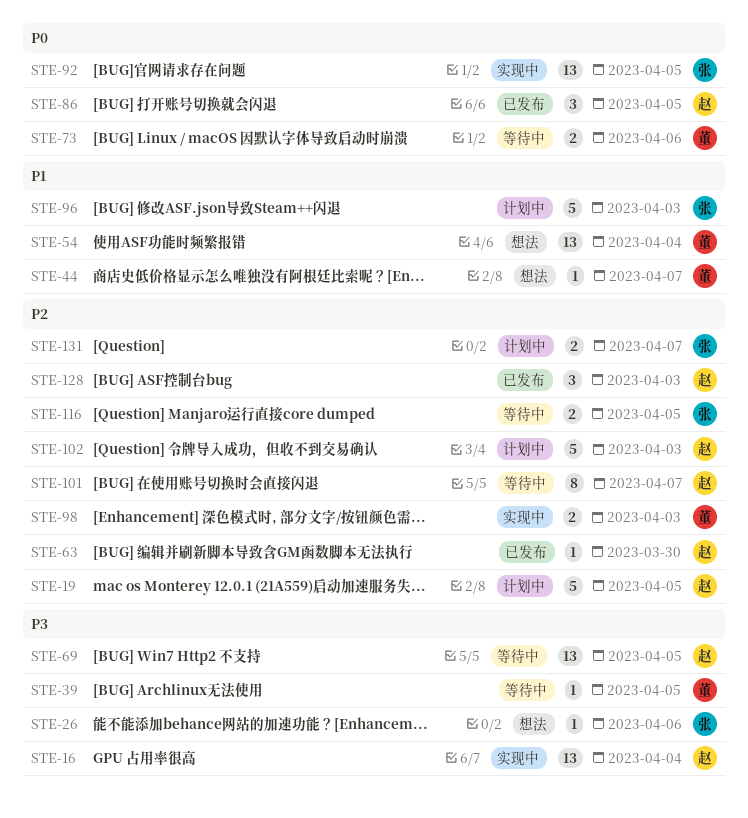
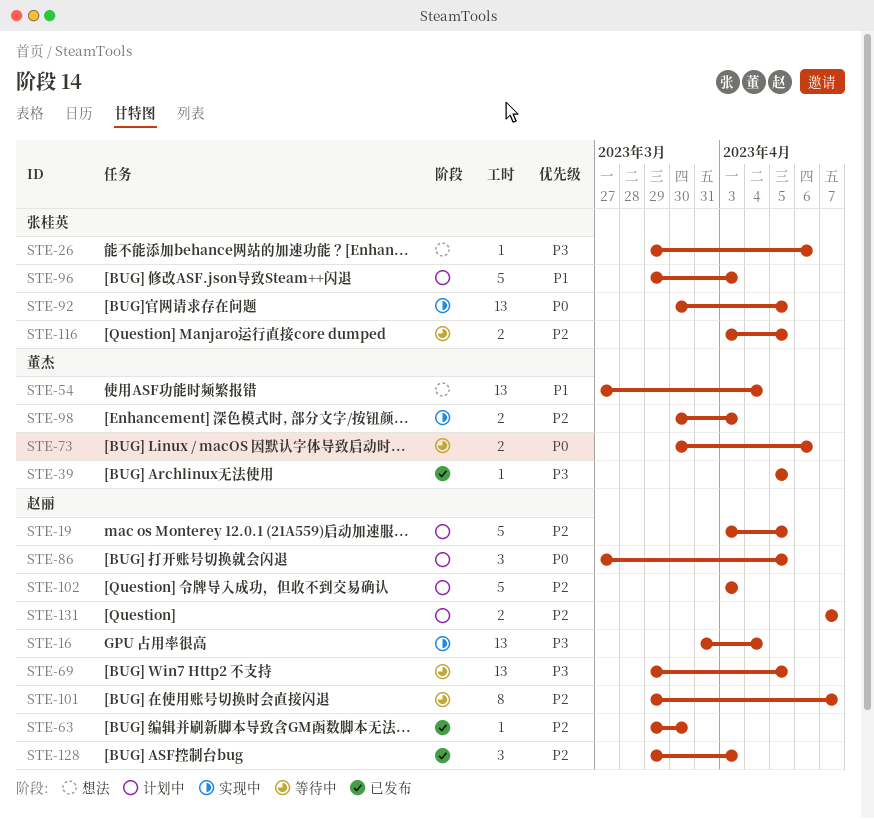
STE-39, status: 等待中 -> 已发布
STE-44: present -> none
STE-86, status: 已发布 -> 计划中
STE-131, owner: 张桂英 -> 赵丽

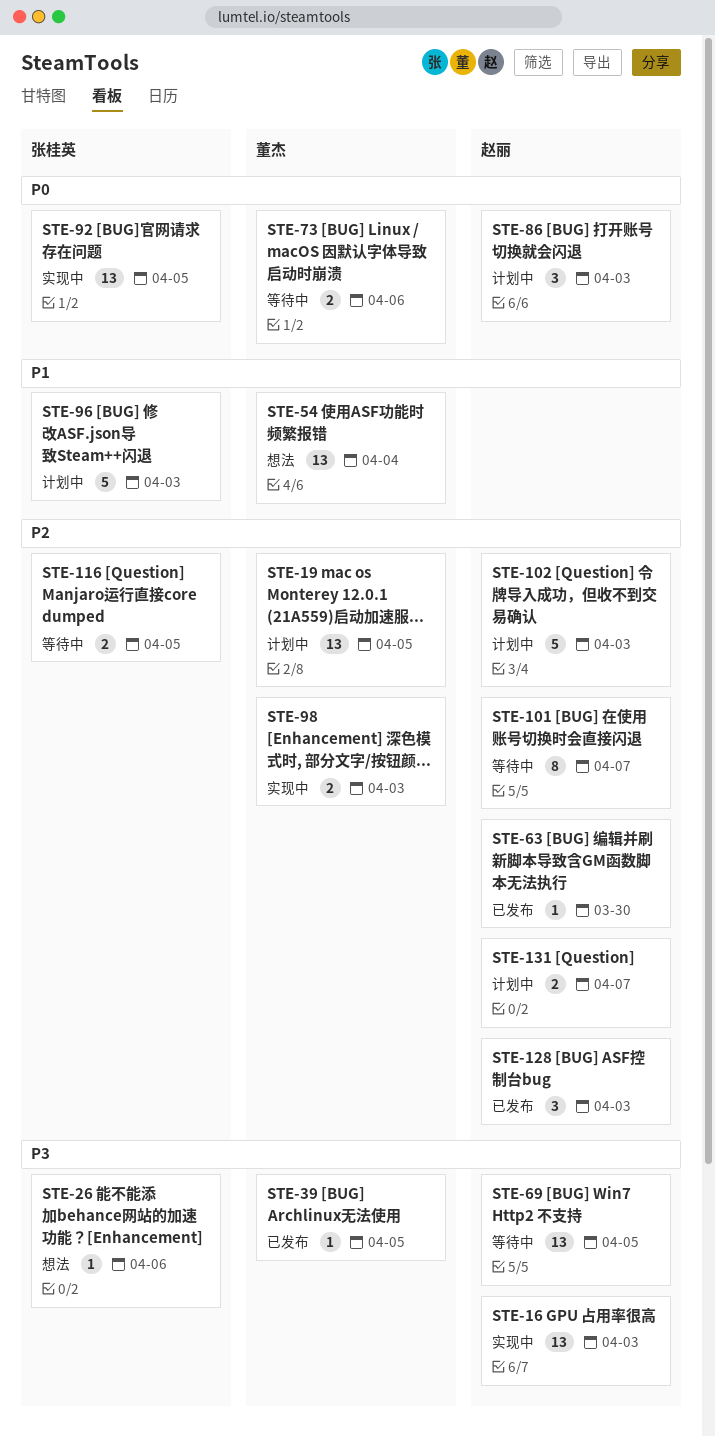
STE-16, due: Apr 4 -> Apr 3
STE-19, owner: 赵丽 -> 董杰
STE-19, estimate: 5 -> 13
STE-86, due: Apr 5 -> Apr 3

